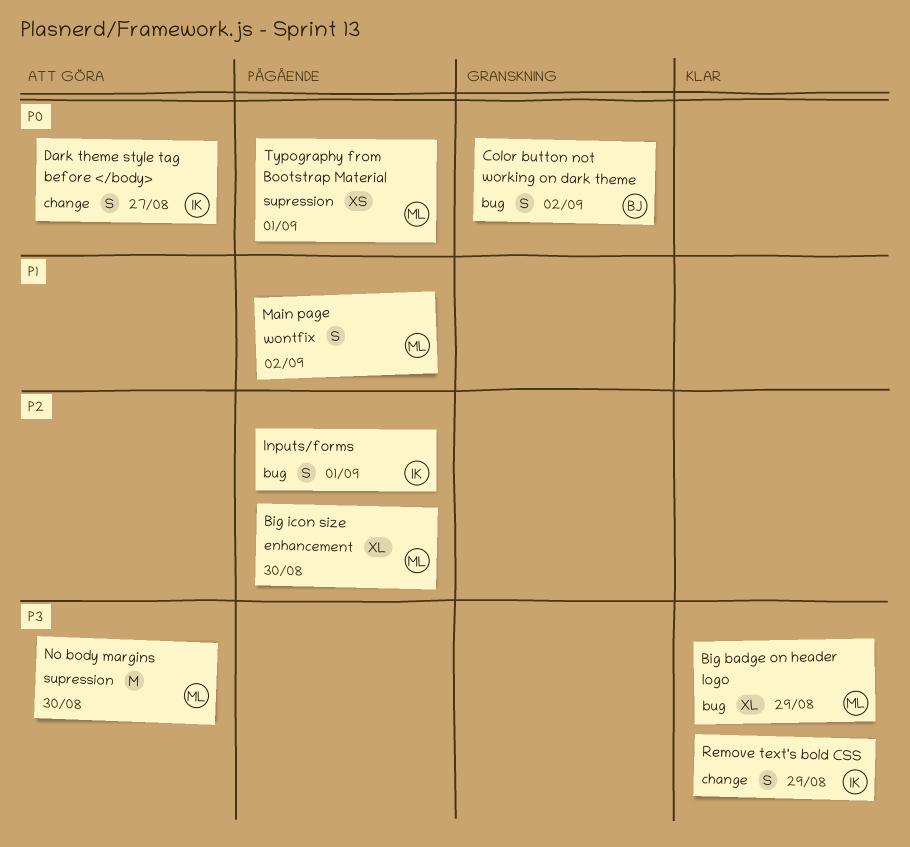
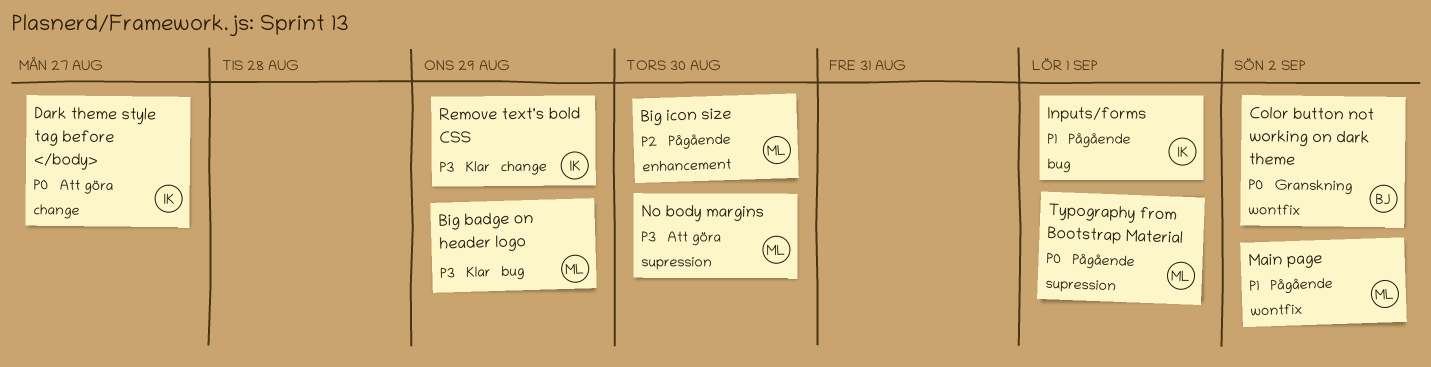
Color button not working on dark theme, label: bug -> wontfix
Inputs/forms, priority: P2 -> P1

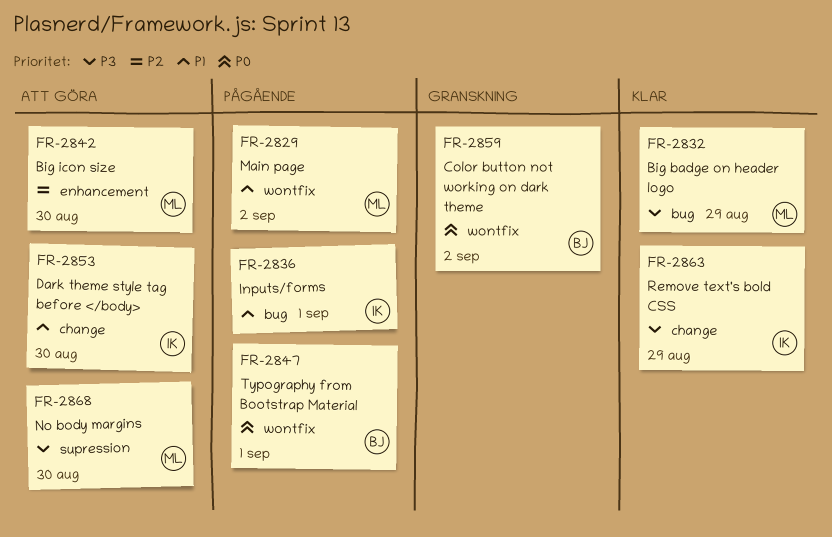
Big icon size, status: Pågående -> Att göra
Dark theme style tag before </body>, priority: P0 -> P1
Dark theme style tag before </body>, due: Aug 27 -> Aug 30
Typography from Bootstrap Material, owner: ML -> BJ
Typography from Bootstrap Material, label: supression -> wontfix

